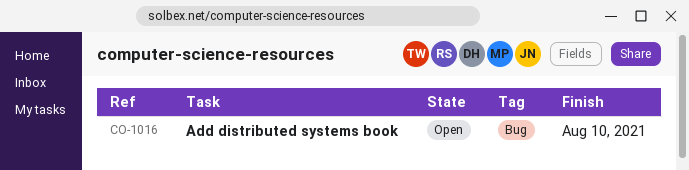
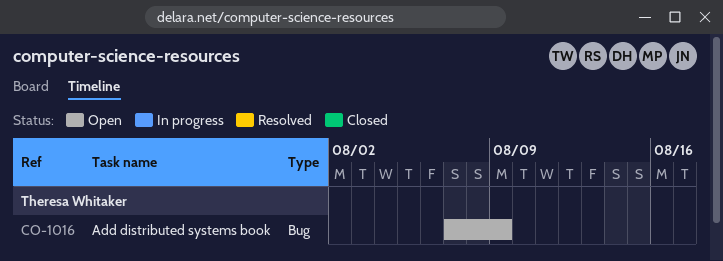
CO-1016, due: Aug 10 -> Aug 9

